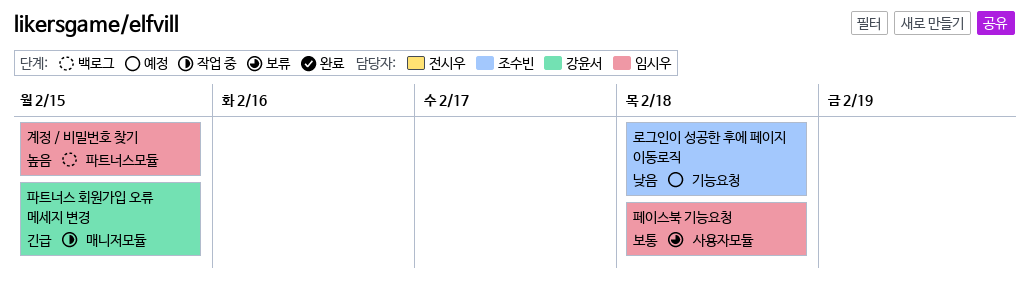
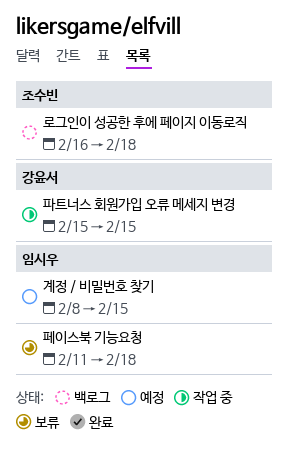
계정 / 비밀번호 찾기, status: 백로그 -> 예정
로그인이 성공한 후에 페이지 이동로직, status: 예정 -> 백로그

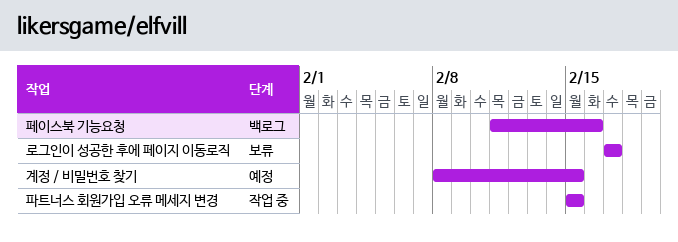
로그인이 성공한 후에 페이지 이동로직, status: 백로그 -> 보류
로그인이 성공한 후에 페이지 이동로직, start: Feb 16 -> Feb 17
로그인이 성공한 후에 페이지 이동로직, due: Feb 18 -> Feb 17
페이스북 기능요청, status: 보류 -> 백로그
페이스북 기능요청, due: Feb 18 -> Feb 16

